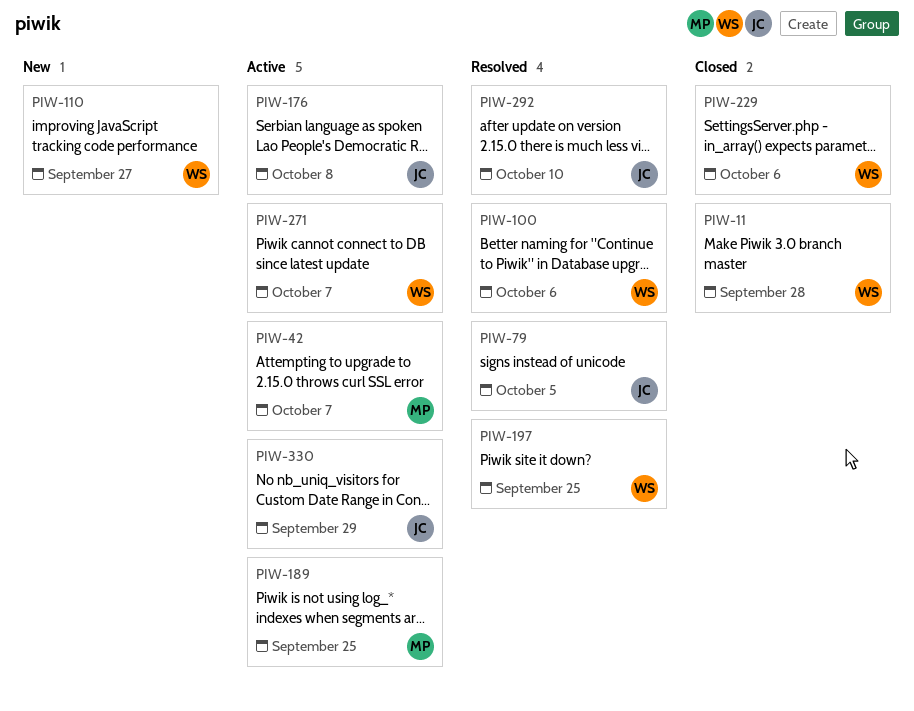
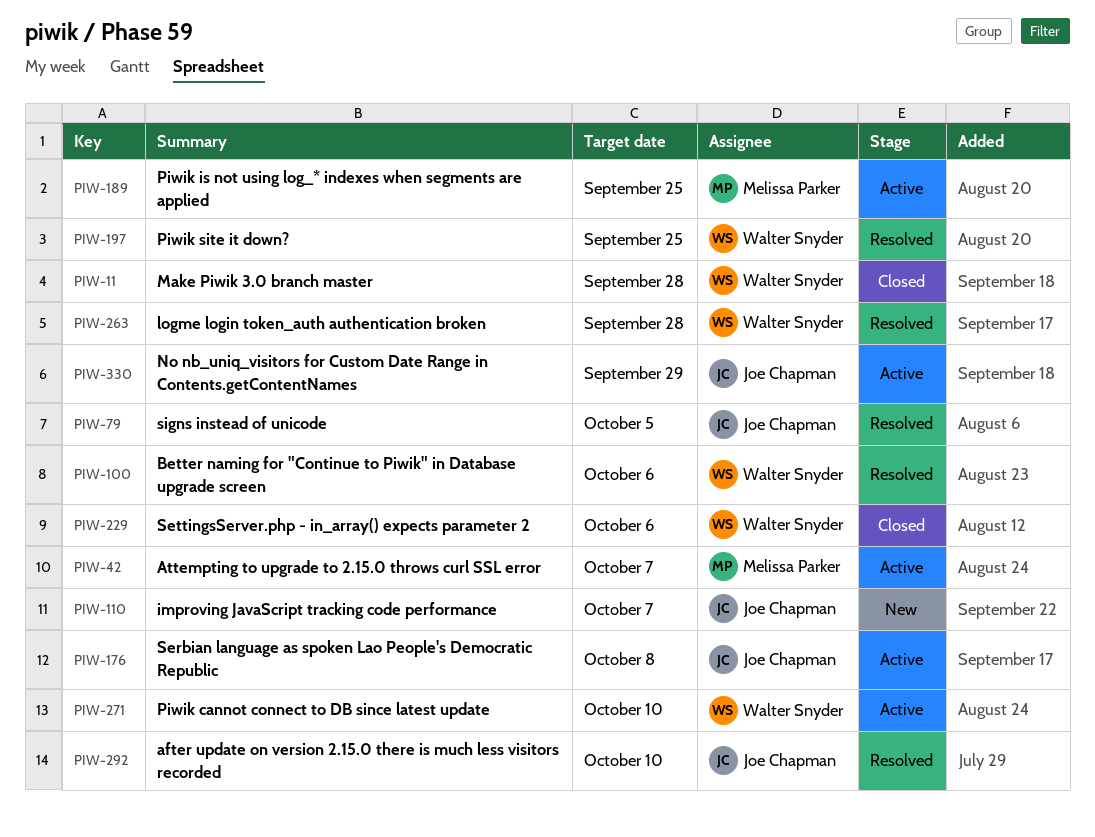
PIW-110, owner: Walter Snyder -> Joe Chapman
PIW-110, due: Sep 27 -> Oct 7
PIW-263: none -> present
PIW-271, due: Oct 7 -> Oct 10

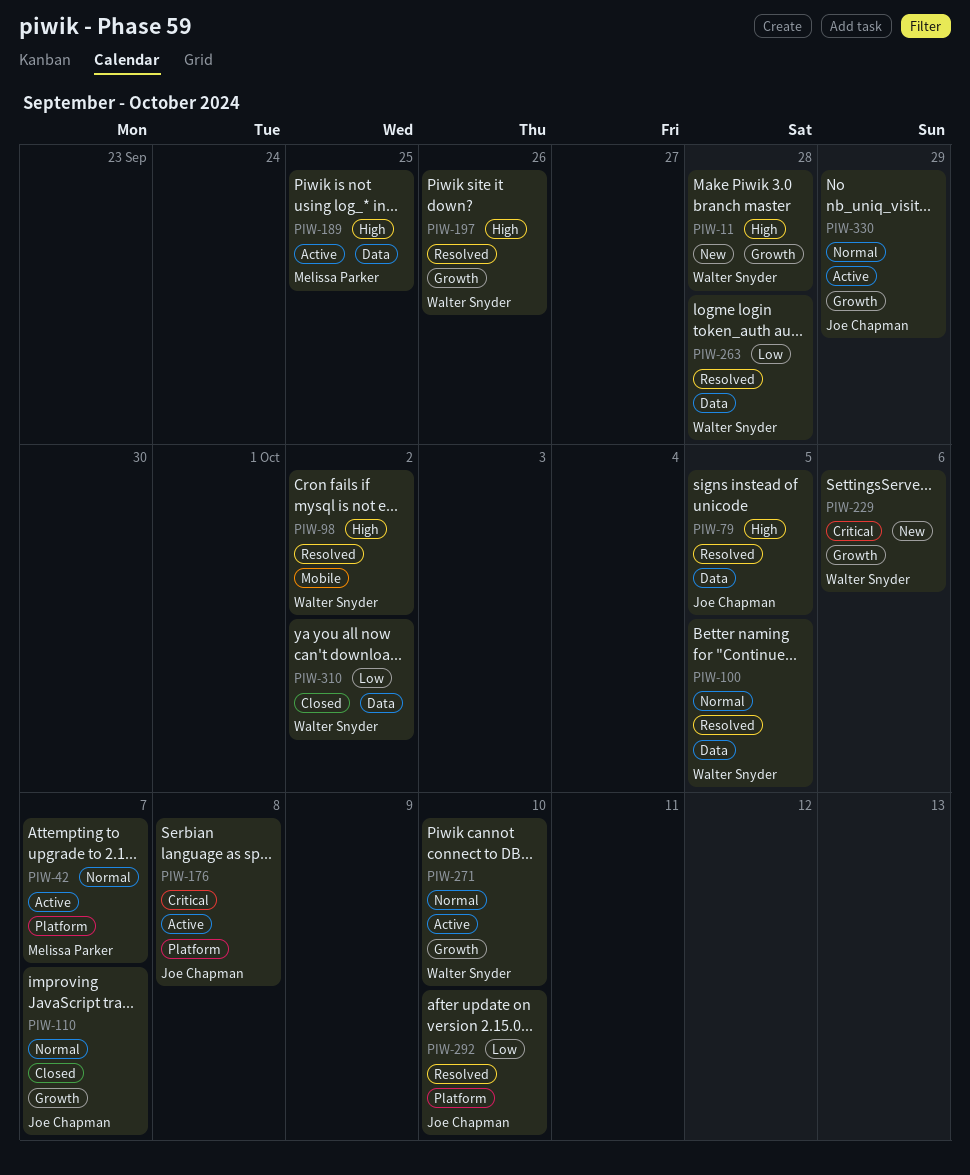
PIW-11, status: Closed -> New
PIW-98: none -> present
PIW-100, due: Oct 6 -> Oct 5
PIW-110, status: New -> Closed
PIW-197, due: Sep 25 -> Sep 26
PIW-229, status: Closed -> New
PIW-310: none -> present

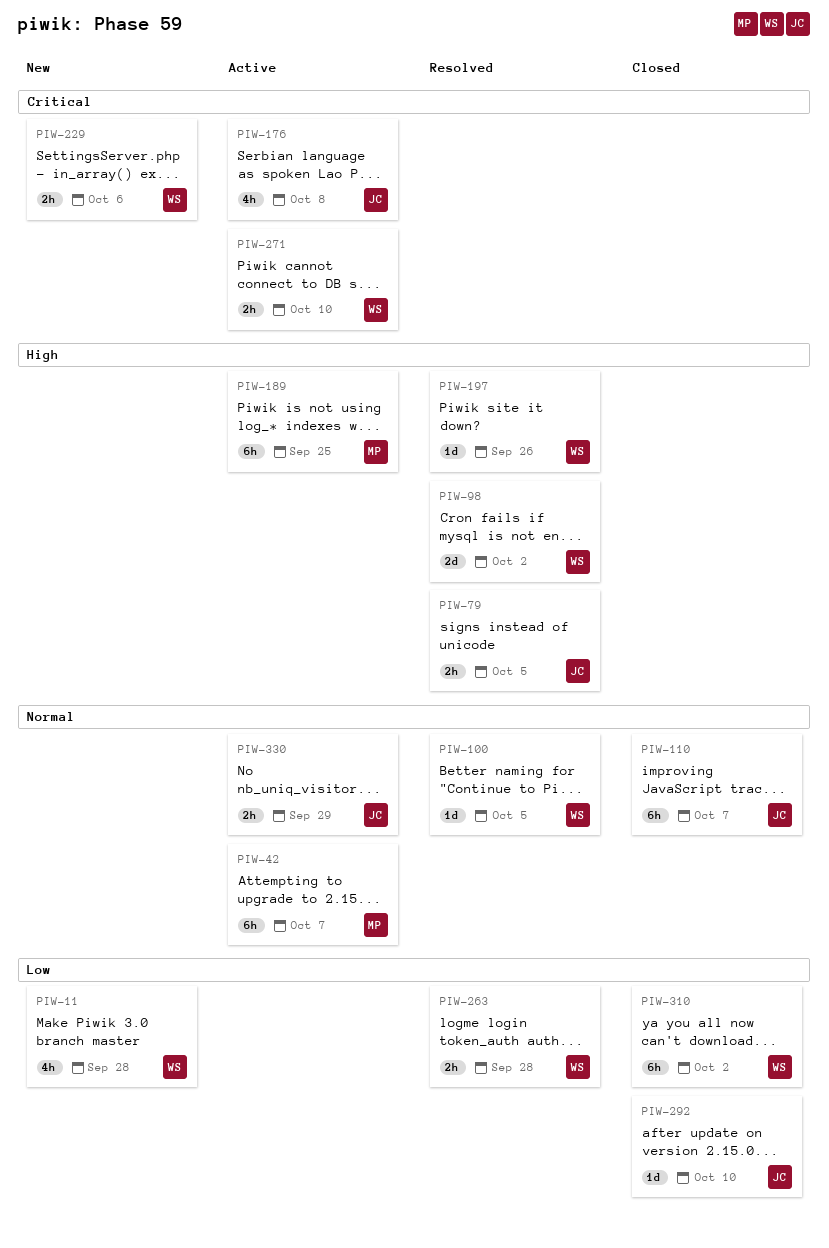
PIW-11, priority: High -> Low
PIW-271, priority: Normal -> Critical
PIW-292, status: Resolved -> Closed

